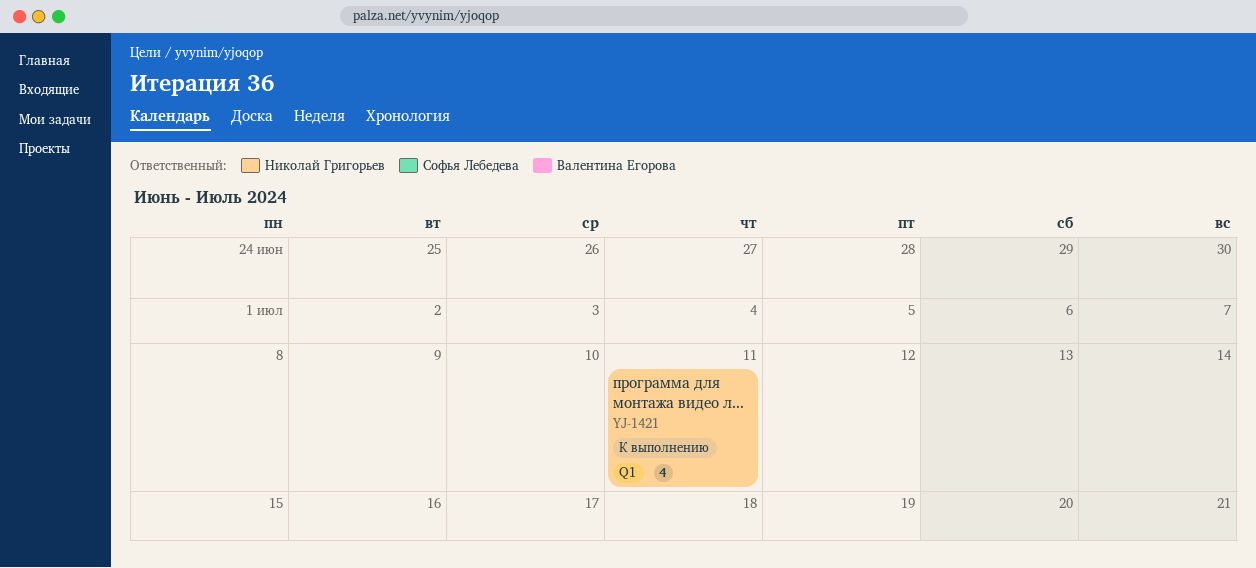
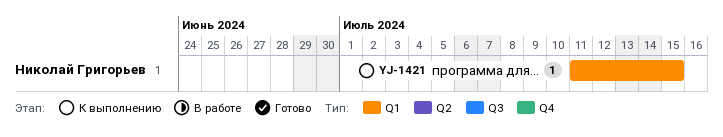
YJ-1421, estimate: 4 -> 1
YJ-1421, due: Jul 11 -> Jul 15

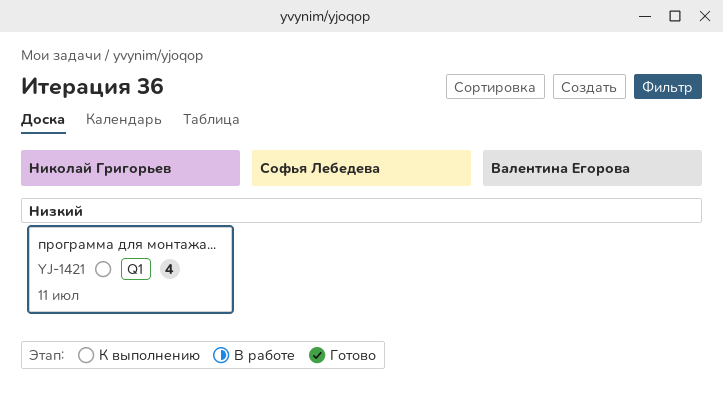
YJ-1421, estimate: 1 -> 4
YJ-1421, due: Jul 15 -> Jul 11

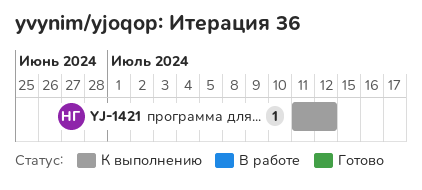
YJ-1421, estimate: 4 -> 1
YJ-1421, due: Jul 11 -> Jul 12

